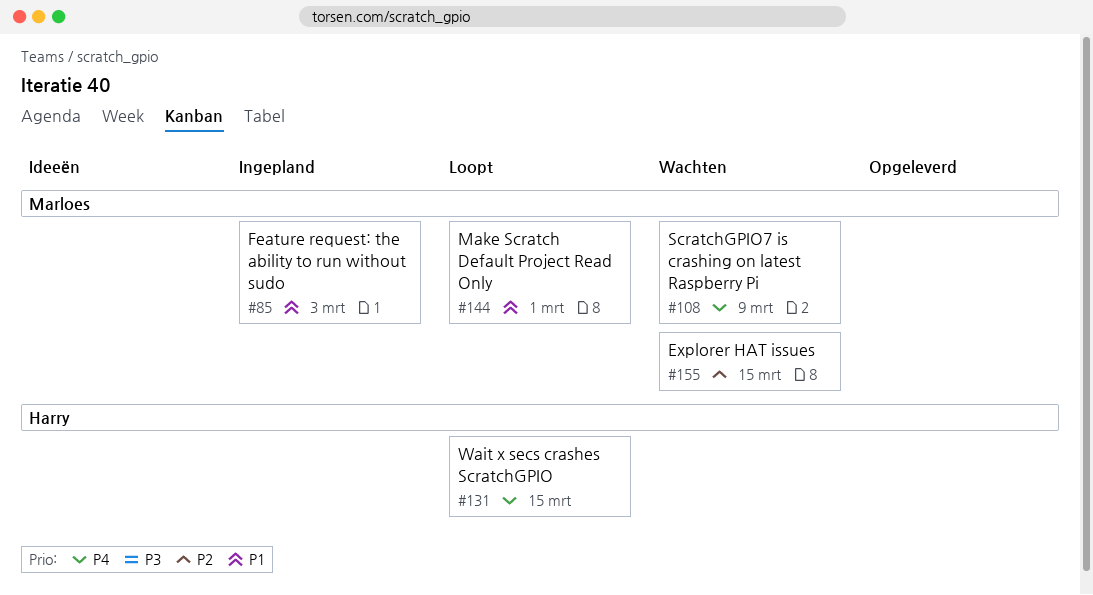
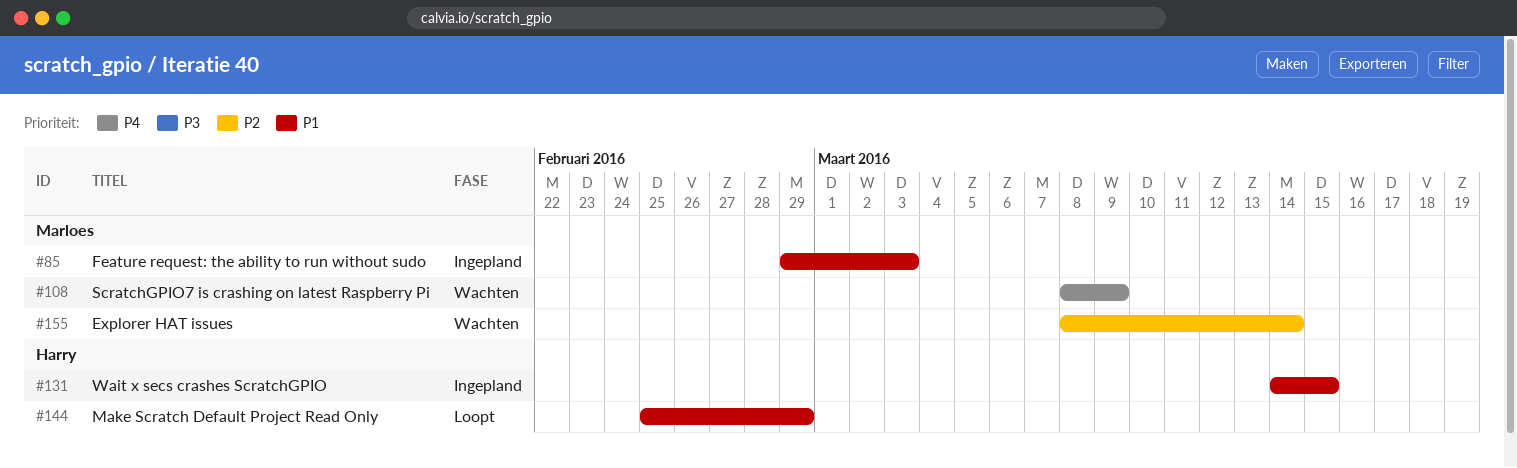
#131, status: Loopt -> Ingepland
#131, priority: P4 -> P1
#144, owner: Marloes -> Harry
#144, due: Mar 1 -> Feb 29
#155, due: Mar 15 -> Mar 14

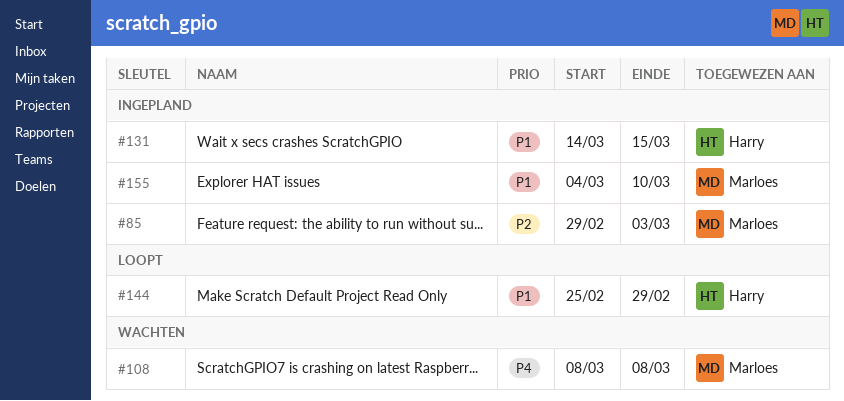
#85, priority: P1 -> P2
#108, due: Mar 9 -> Mar 8
#155, status: Wachten -> Ingepland
#155, priority: P2 -> P1
#155, start: Mar 8 -> Mar 4
#155, due: Mar 14 -> Mar 10

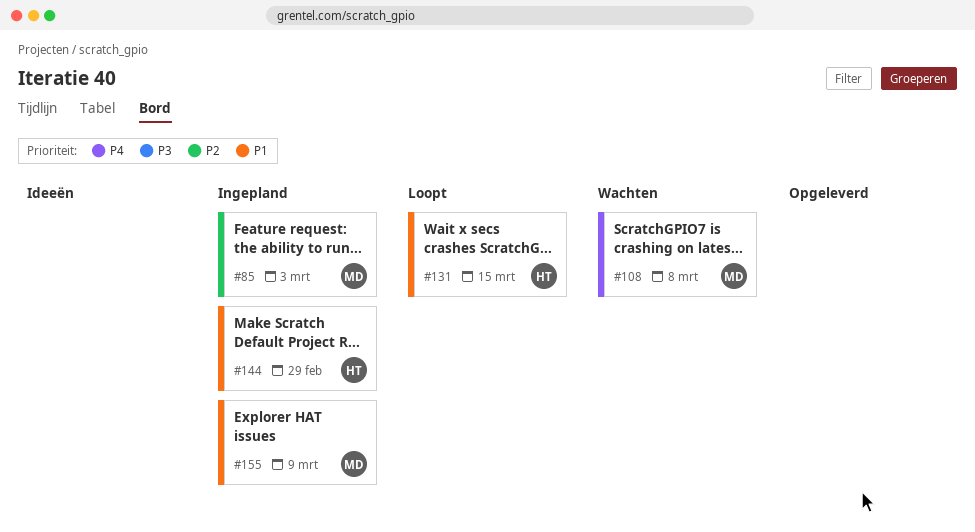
#131, status: Ingepland -> Loopt
#144, status: Loopt -> Ingepland
#155, due: Mar 10 -> Mar 9

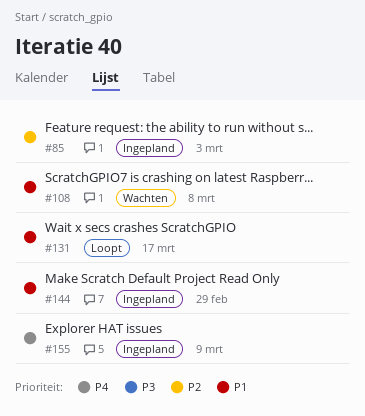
#108, priority: P4 -> P1
#131, due: Mar 15 -> Mar 17
#155, priority: P1 -> P4

